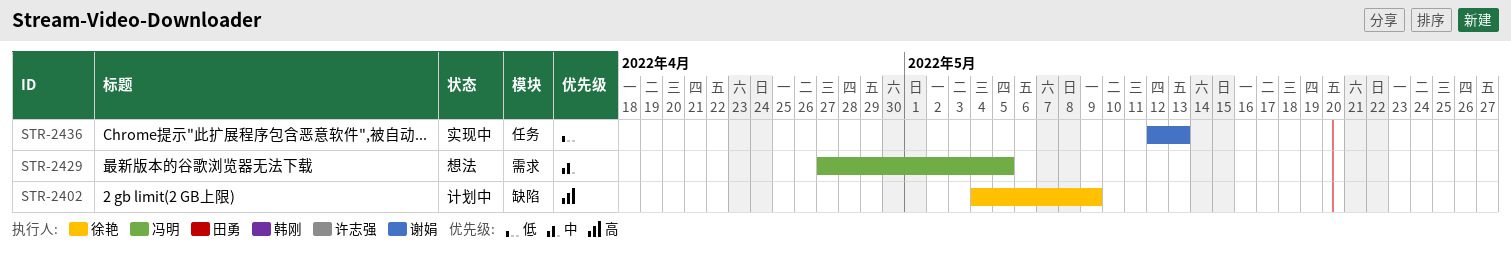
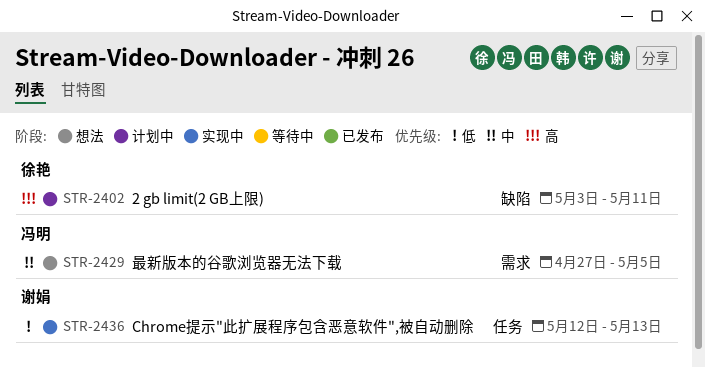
STR-2402, start: May 4 -> May 3
STR-2402, due: May 9 -> May 11

